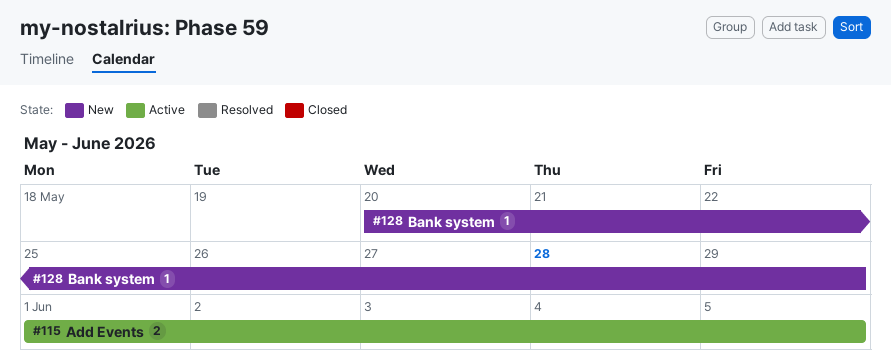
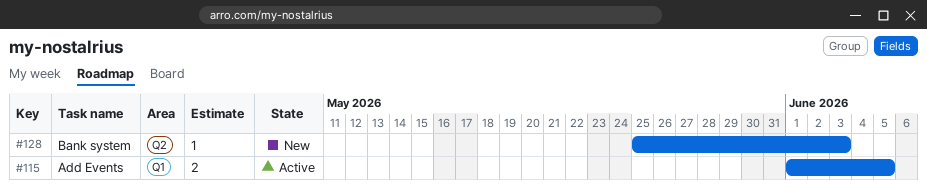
#128, start: May 20 -> May 25
#128, due: May 29 -> Jun 3

